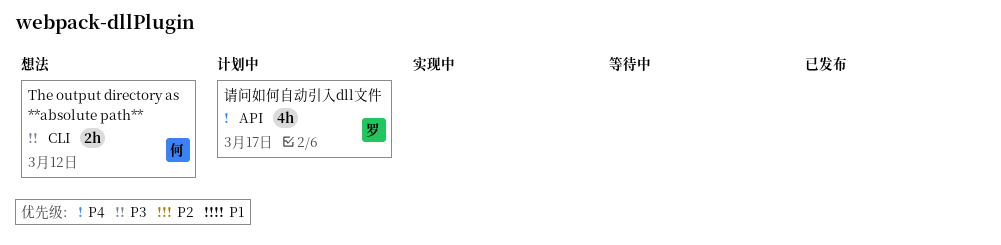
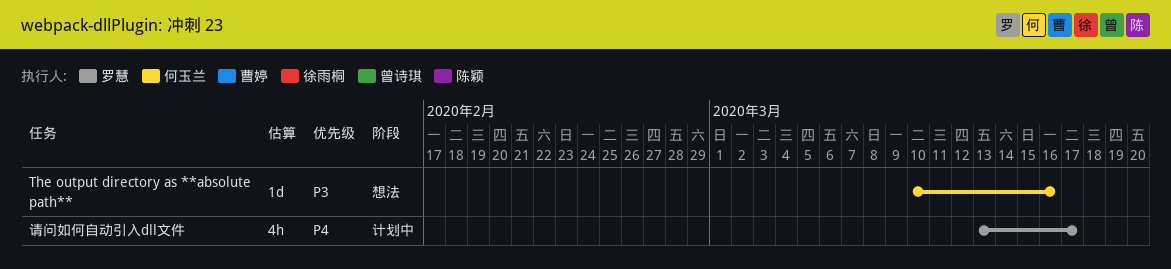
The output directory as **absolute path**, estimate: 2h -> 1d
The output directory as **absolute path**, due: Mar 12 -> Mar 16

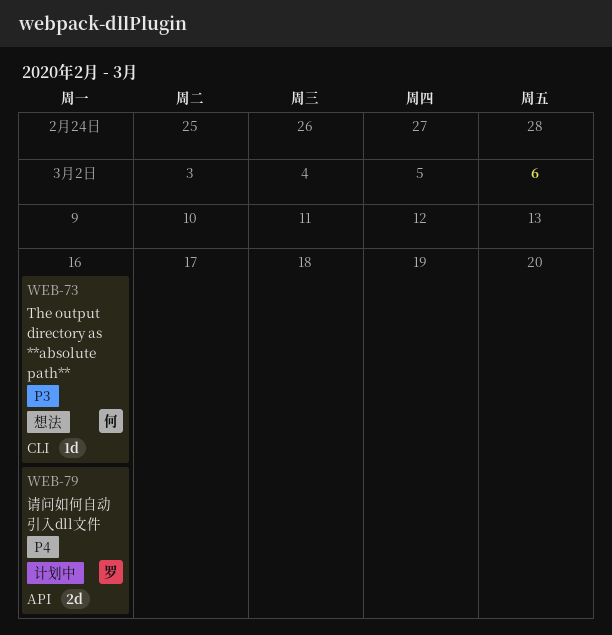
请问如何自动引入dll文件, estimate: 4h -> 2d
请问如何自动引入dll文件, due: Mar 17 -> Mar 16

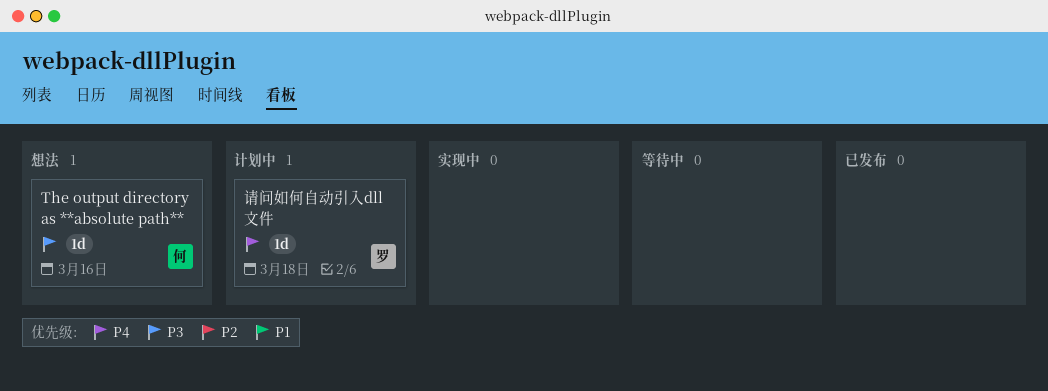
请问如何自动引入dll文件, estimate: 2d -> 1d
请问如何自动引入dll文件, due: Mar 16 -> Mar 18

